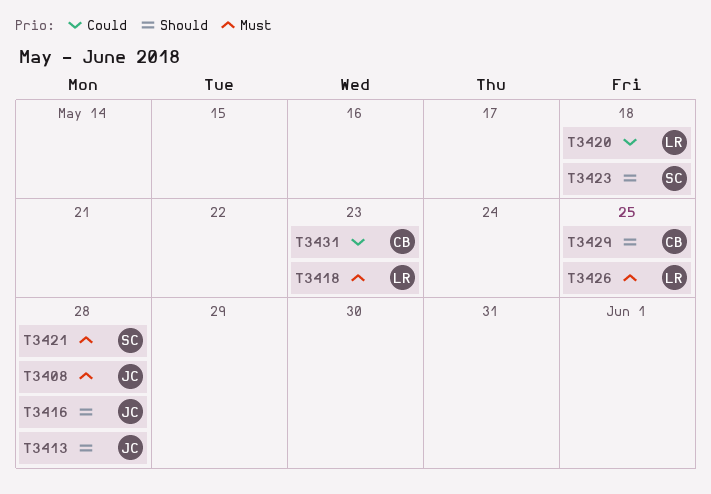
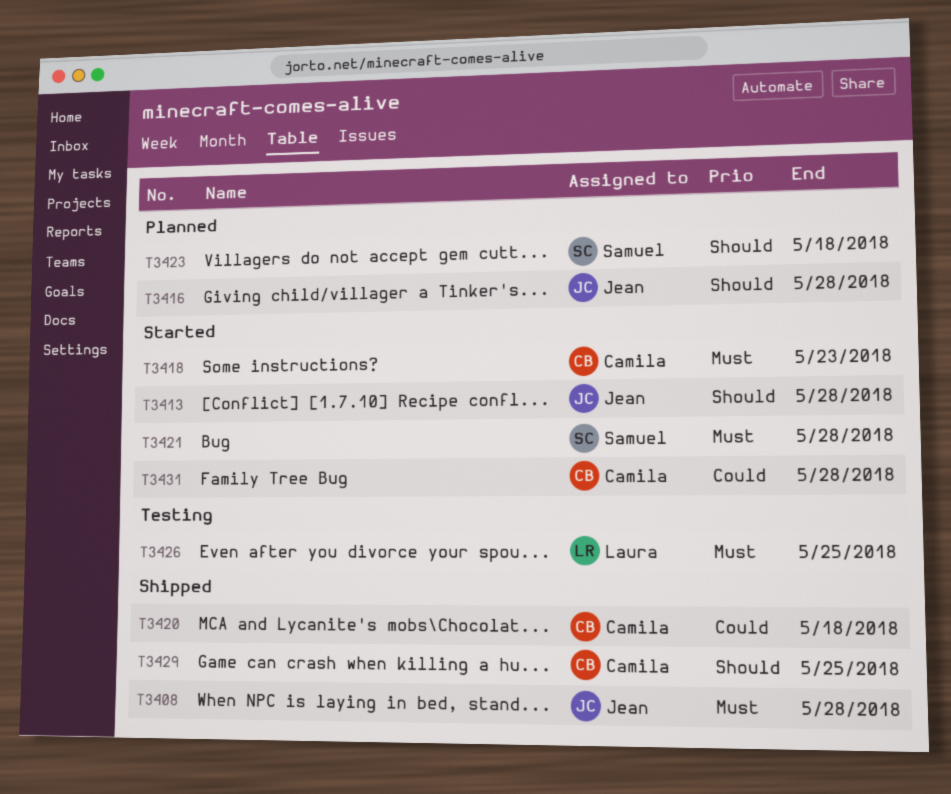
T3418, owner: Laura -> Camila
T3420, owner: Laura -> Camila
T3431, due: May 23 -> May 28

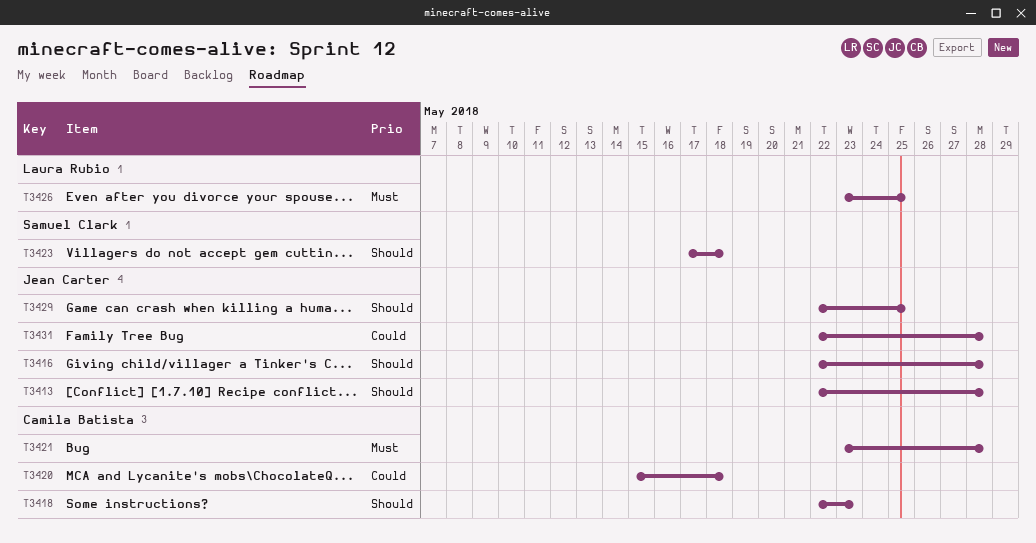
T3408: present -> none
T3418, priority: Must -> Should
T3421, owner: Samuel Clark -> Camila Batista
T3429, owner: Camila Batista -> Jean Carter
T3431, owner: Camila Batista -> Jean Carter

